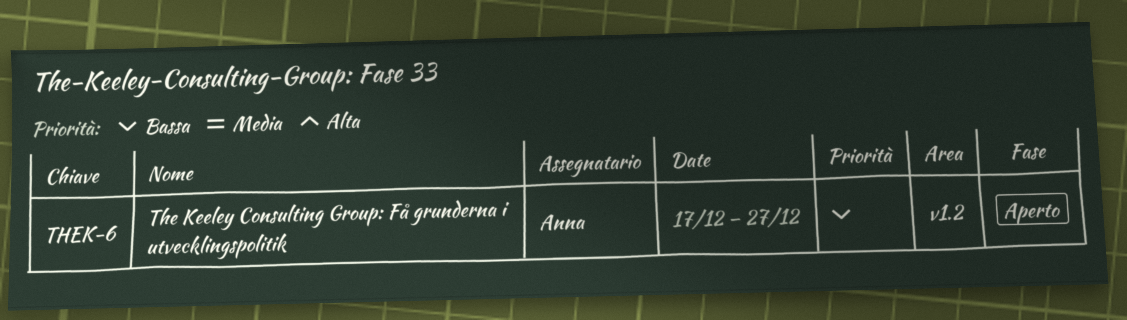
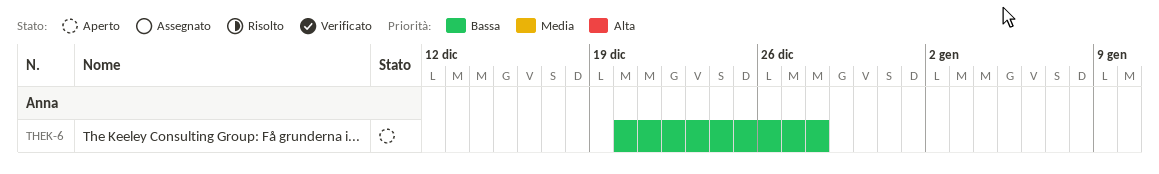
THEK-6, start: Dec 17 -> Dec 20
THEK-6, due: Dec 27 -> Dec 28

